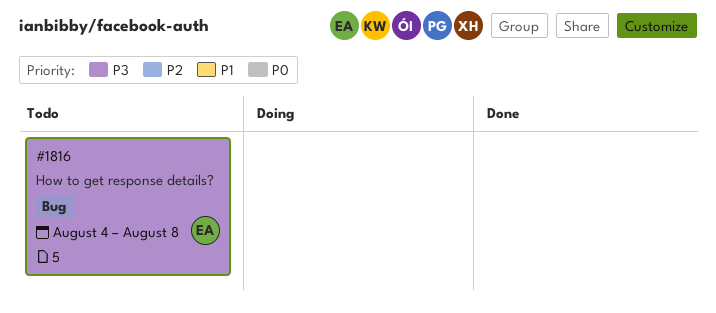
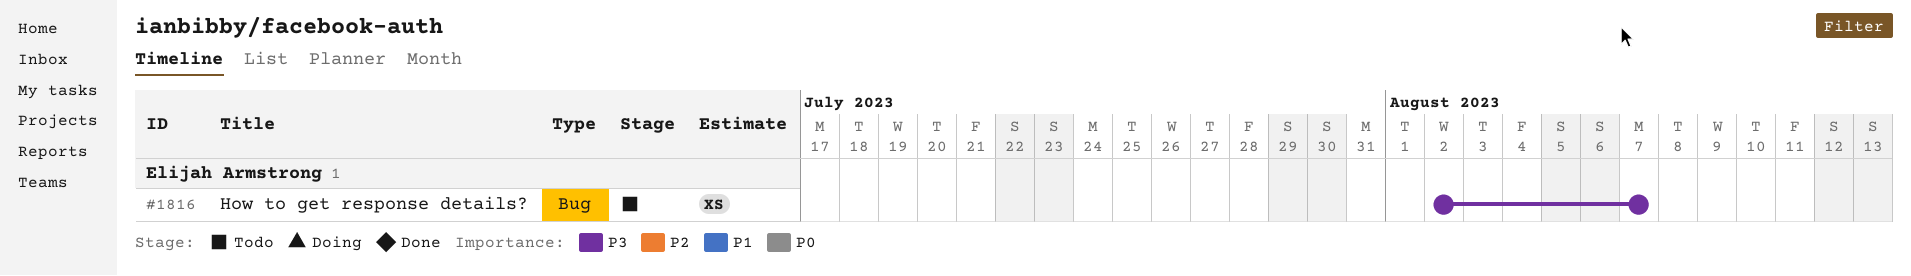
#1816, start: Aug 4 -> Aug 2
#1816, due: Aug 8 -> Aug 7

